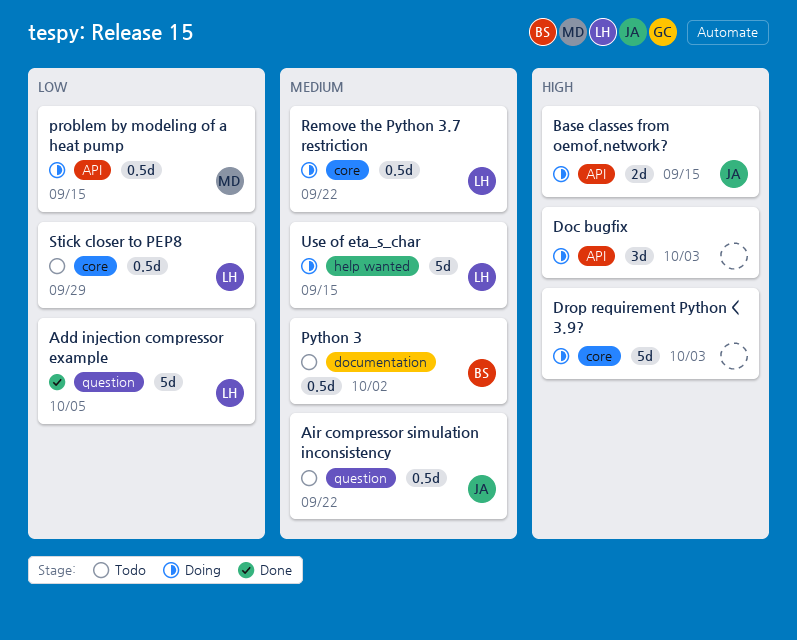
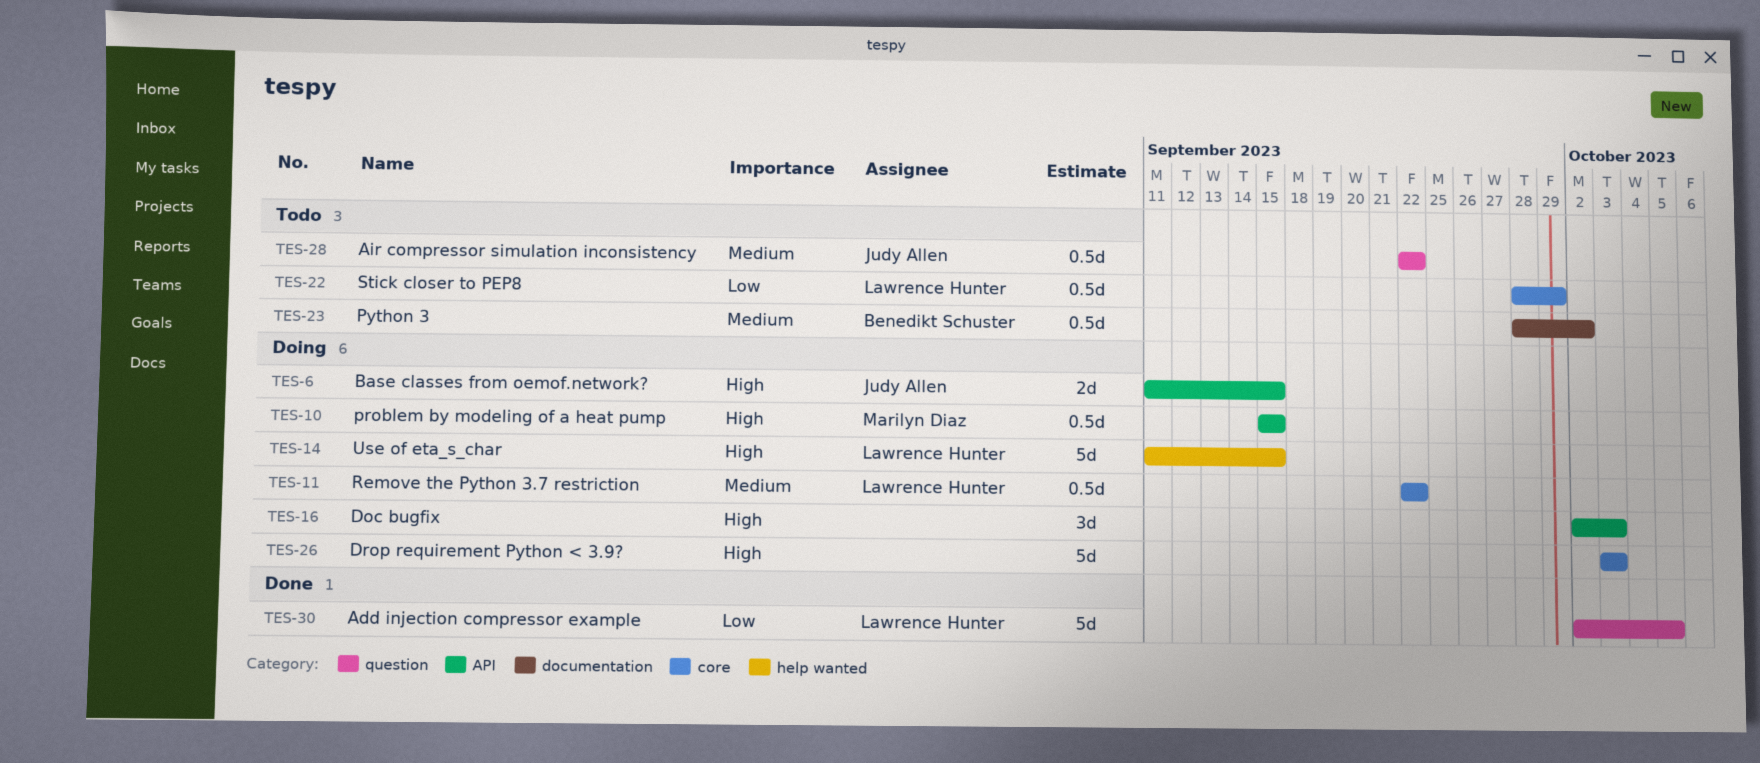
problem by modeling of a heat pump, priority: Low -> High
Use of eta_s_char, priority: Medium -> High

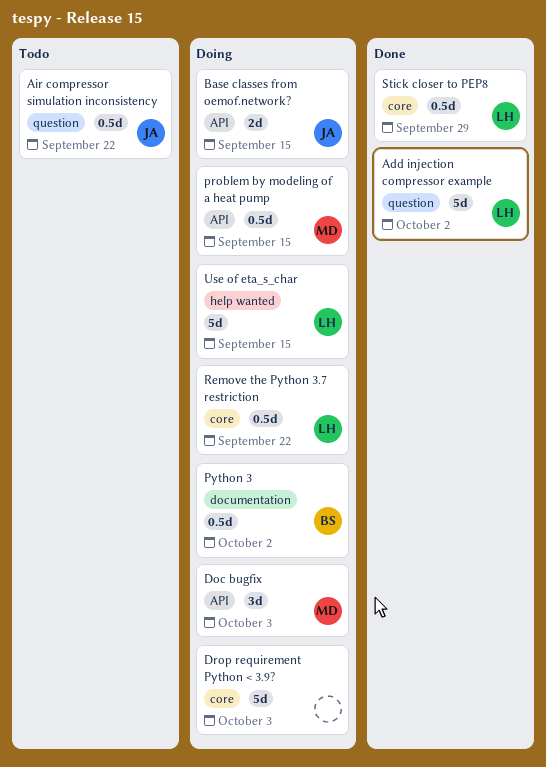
Add injection compressor example, due: Oct 5 -> Oct 2
Doc bugfix, owner: none -> Marilyn Diaz
Python 3, status: Todo -> Doing
Stick closer to PEP8, status: Todo -> Done

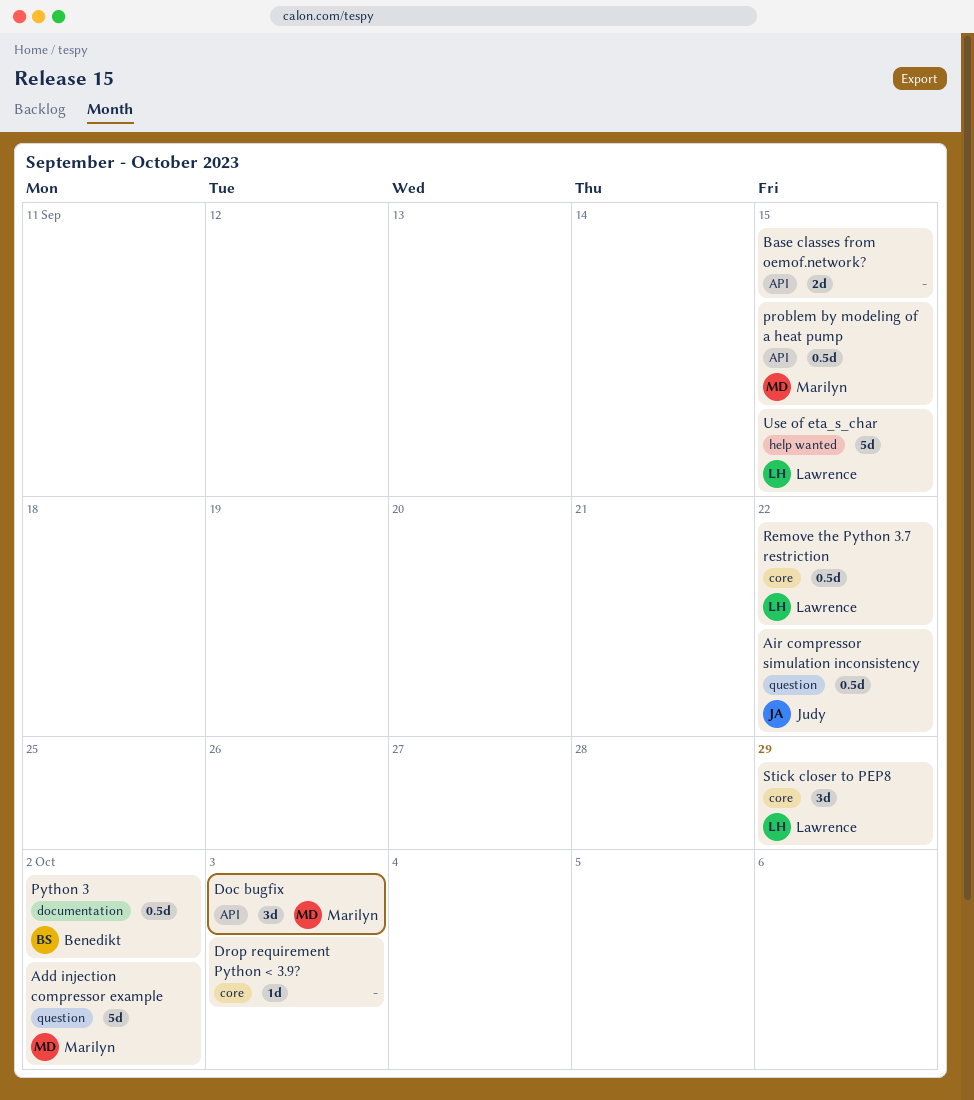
Add injection compressor example, owner: Lawrence -> Marilyn
Base classes from oemof.network?, owner: Judy -> none
Drop requirement Python < 3.9?, estimate: 5d -> 1d
Stick closer to PEP8, estimate: 0.5d -> 3d

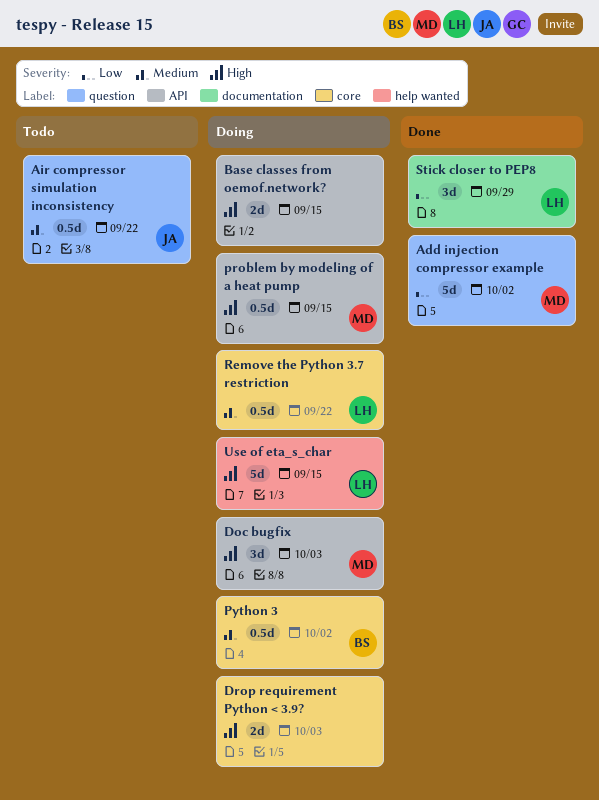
Drop requirement Python < 3.9?, estimate: 1d -> 2d
Python 3, label: documentation -> core
Stick closer to PEP8, label: core -> documentation

